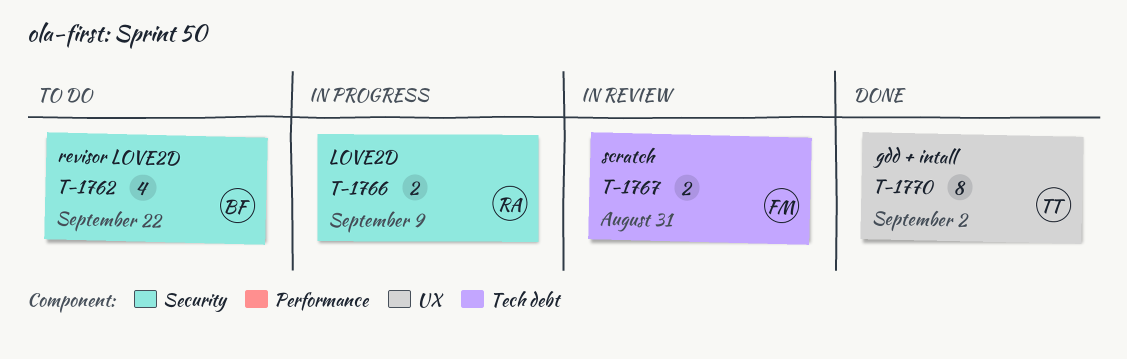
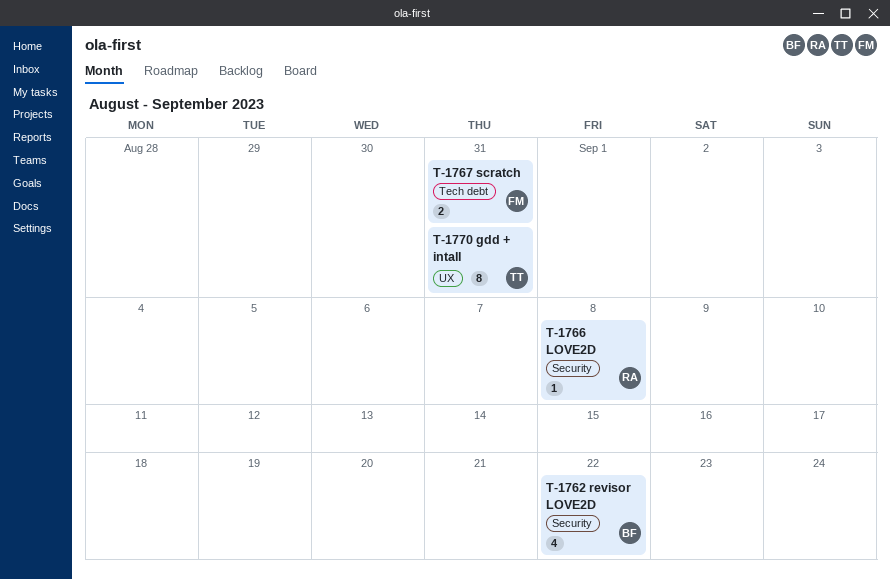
T-1766, estimate: 2 -> 1
T-1766, due: Sep 9 -> Sep 8
T-1770, due: Sep 2 -> Aug 31

